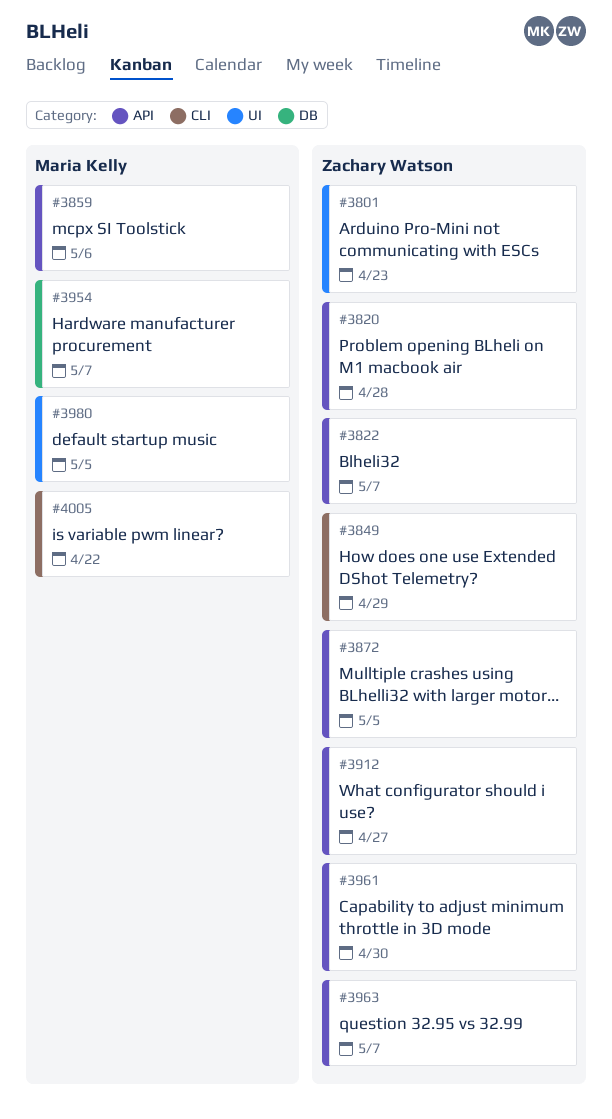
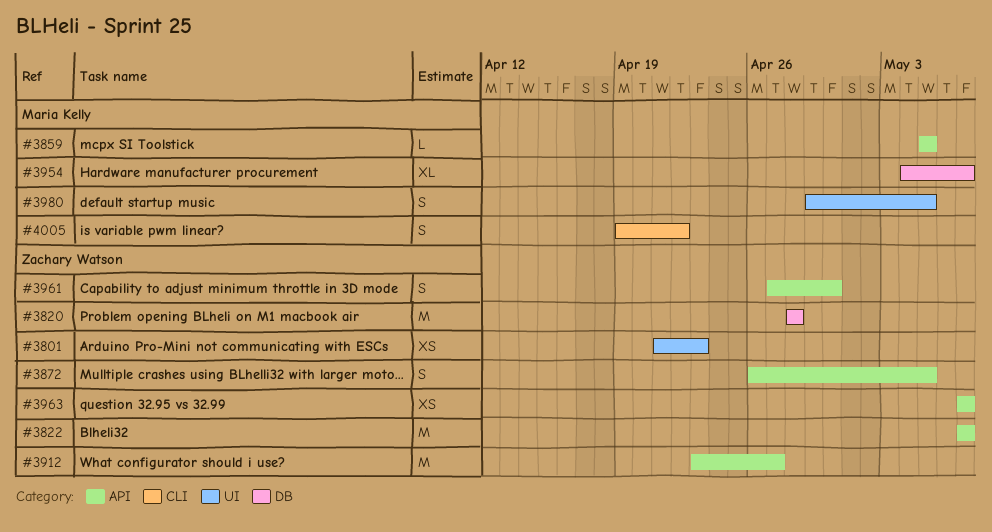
#3820, label: API -> DB
#3849: present -> none
#3859, due: May 6 -> May 5

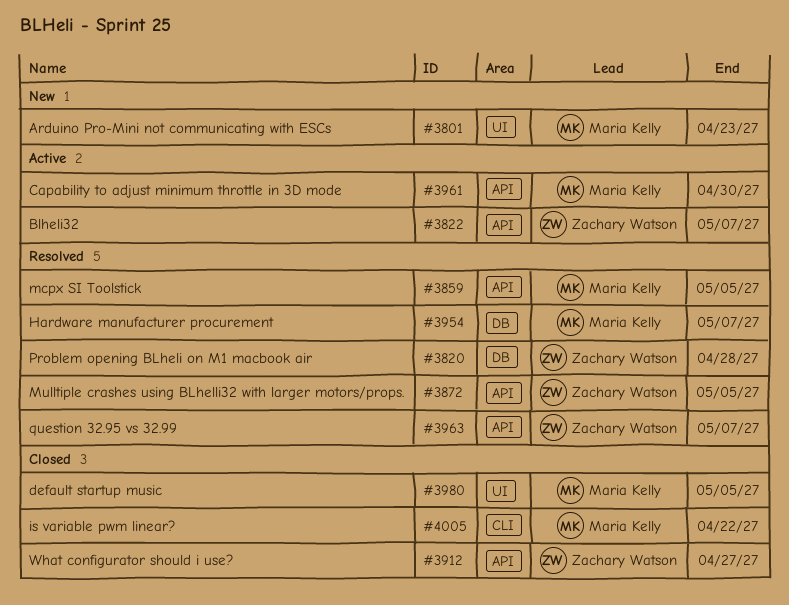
#3801, owner: Zachary Watson -> Maria Kelly
#3961, owner: Zachary Watson -> Maria Kelly

